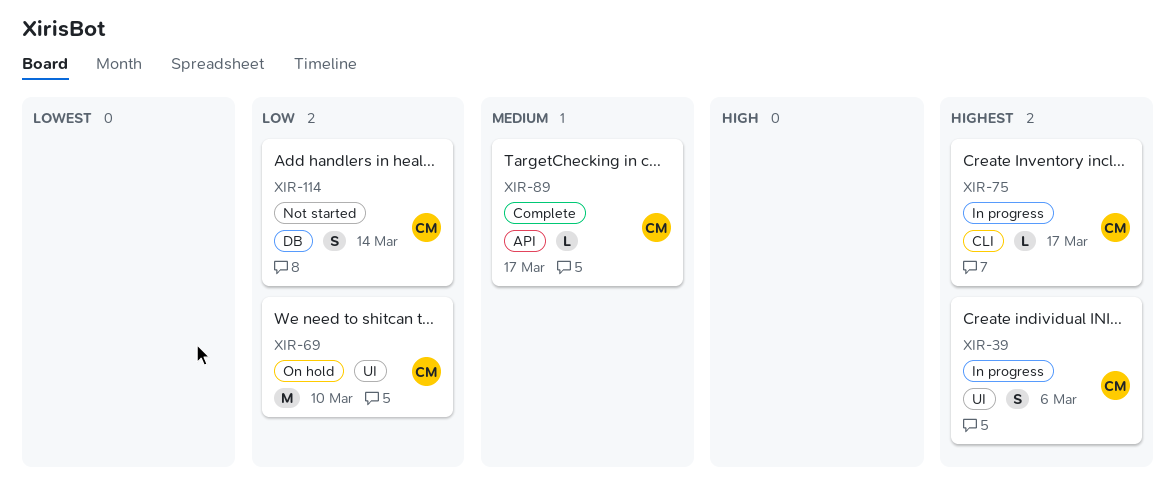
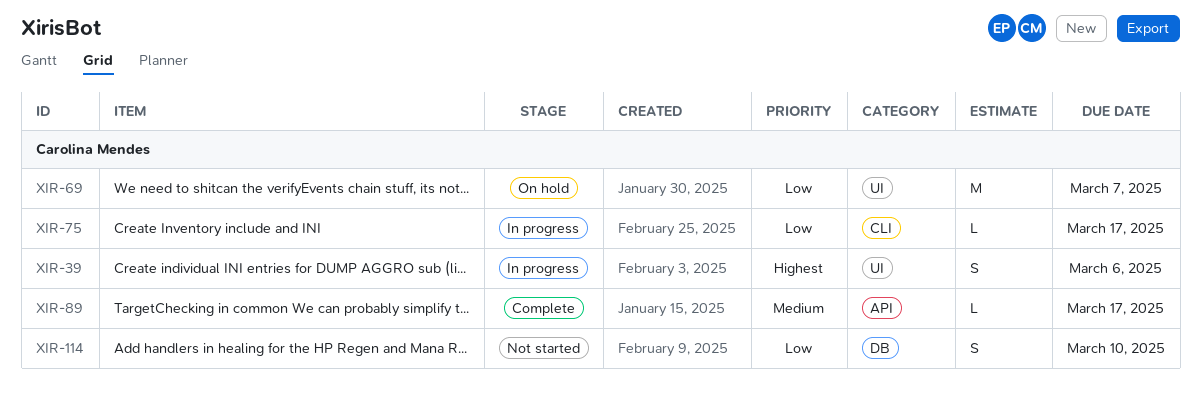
XIR-69, due: Mar 10 -> Mar 7
XIR-75, priority: Highest -> Low
XIR-114, due: Mar 14 -> Mar 10

